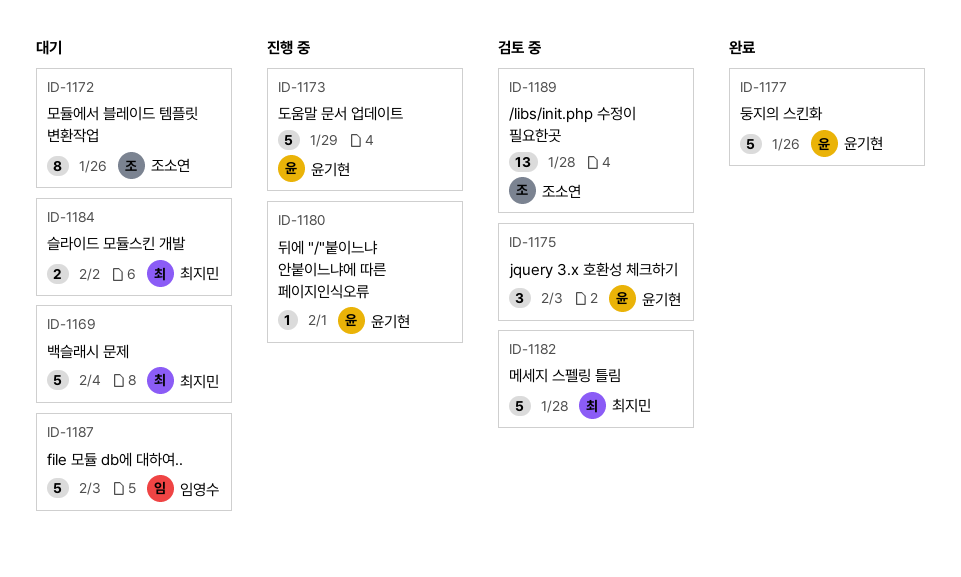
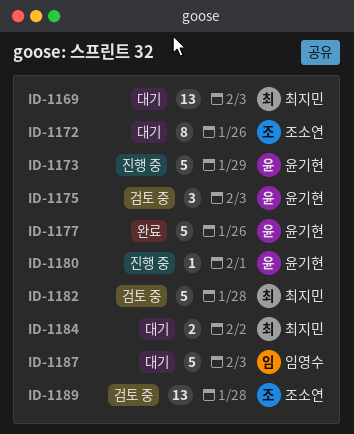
ID-1169, estimate: 5 -> 13
ID-1169, due: Feb 4 -> Feb 3

